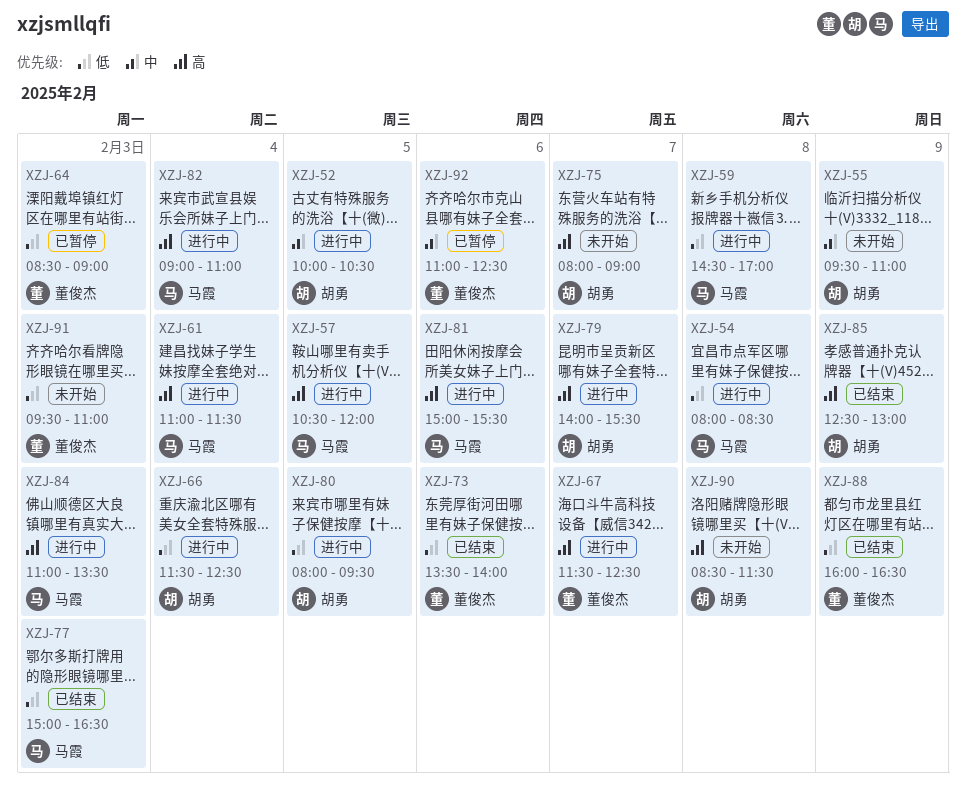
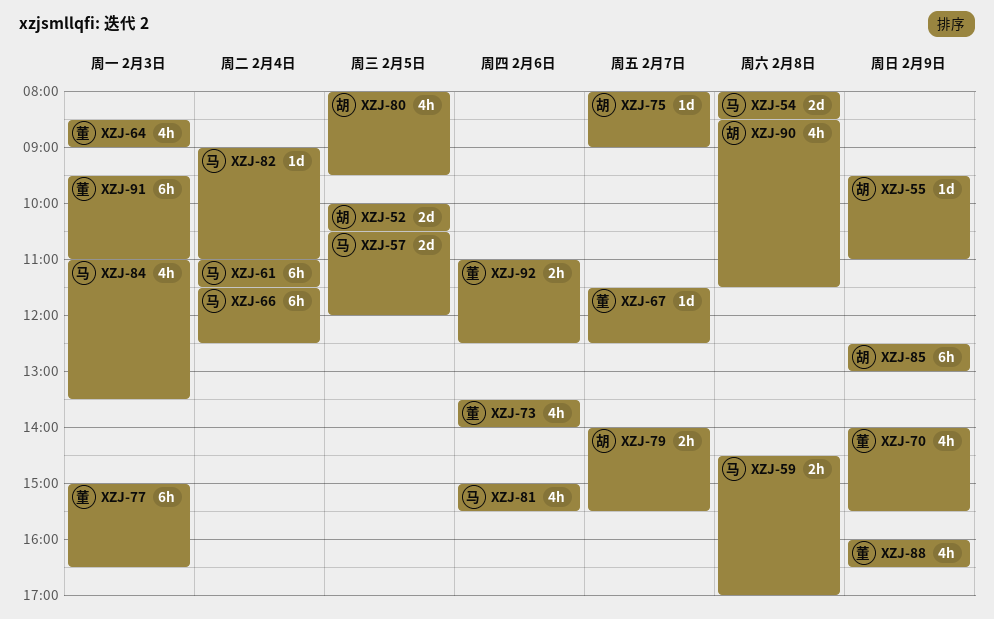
XZJ-66, owner: 胡勇 -> 马霞
XZJ-70: none -> present
XZJ-77, owner: 马霞 -> 董俊杰

